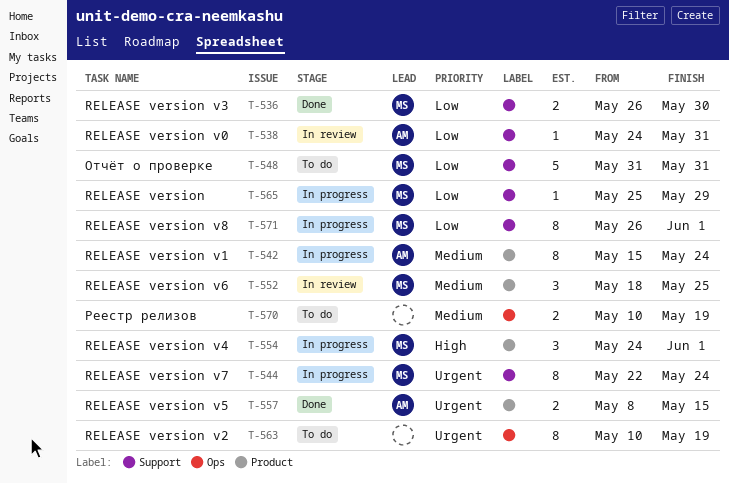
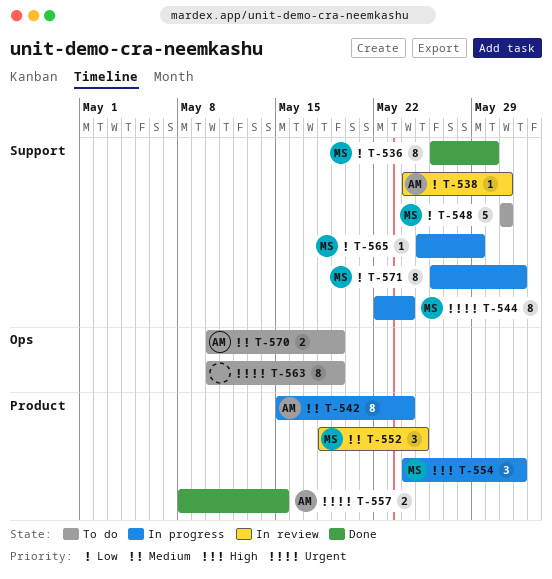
T-536, estimate: 2 -> 8
T-570, owner: none -> AM

